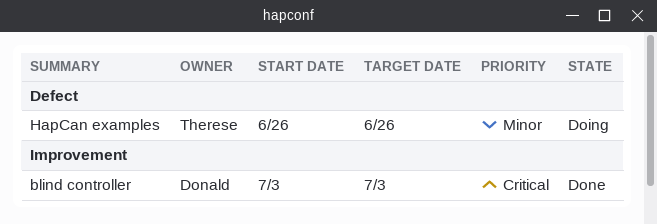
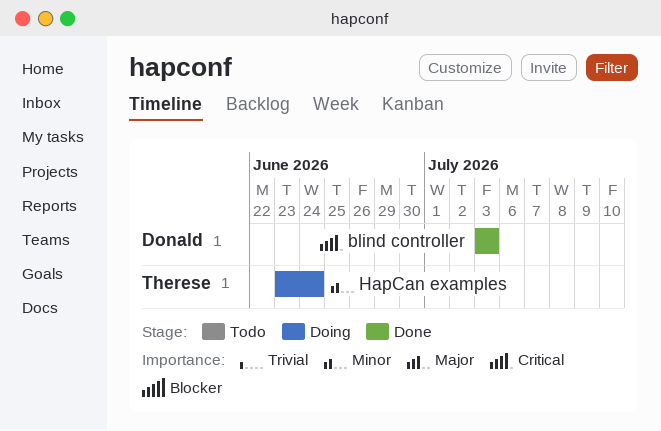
HapCan examples, start: Jun 26 -> Jun 23
HapCan examples, due: Jun 26 -> Jun 24

